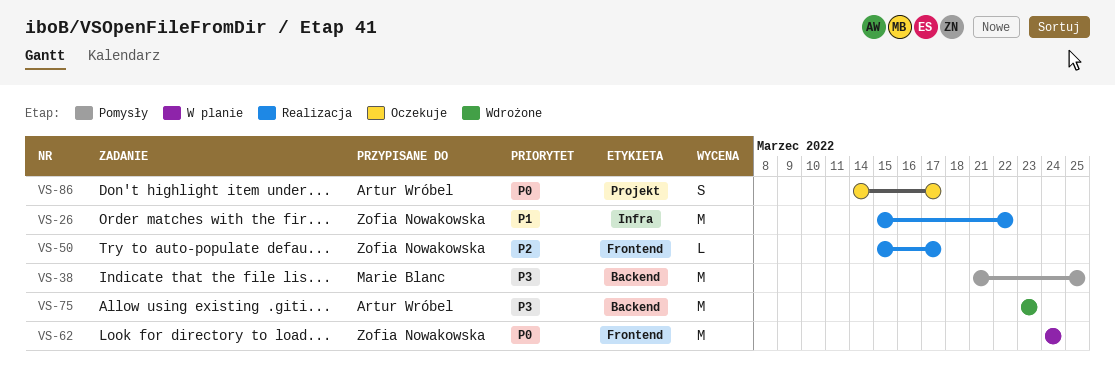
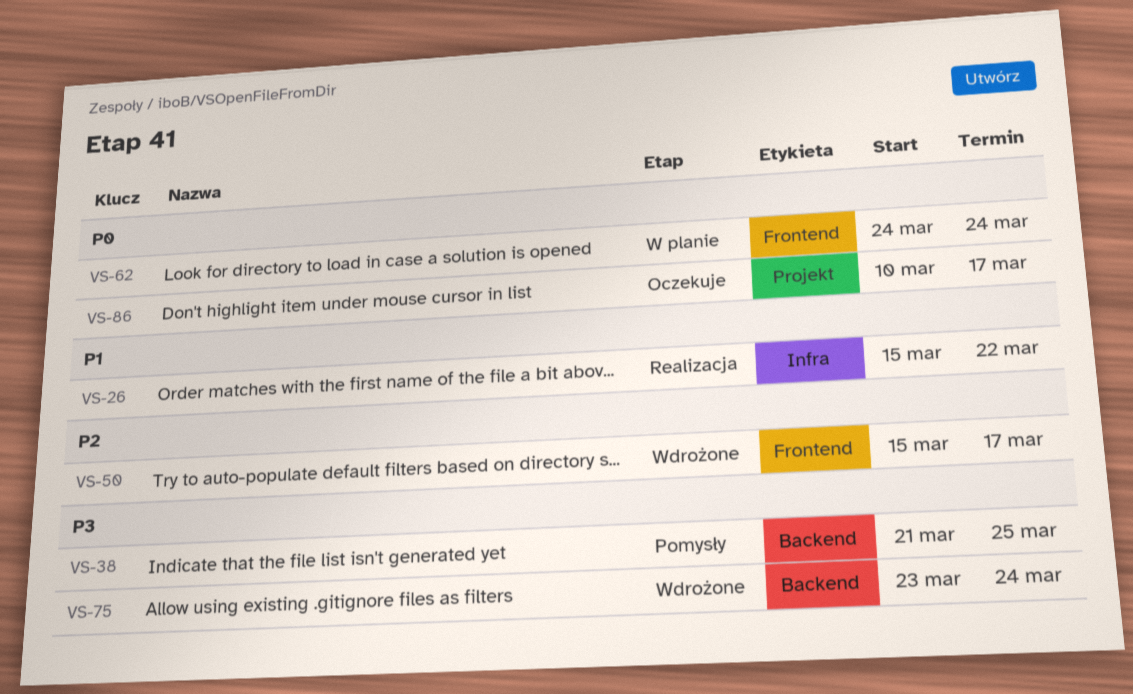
VS-50, status: Realizacja -> Wdrożone
VS-75, due: Mar 23 -> Mar 24
VS-86, start: Mar 14 -> Mar 10

